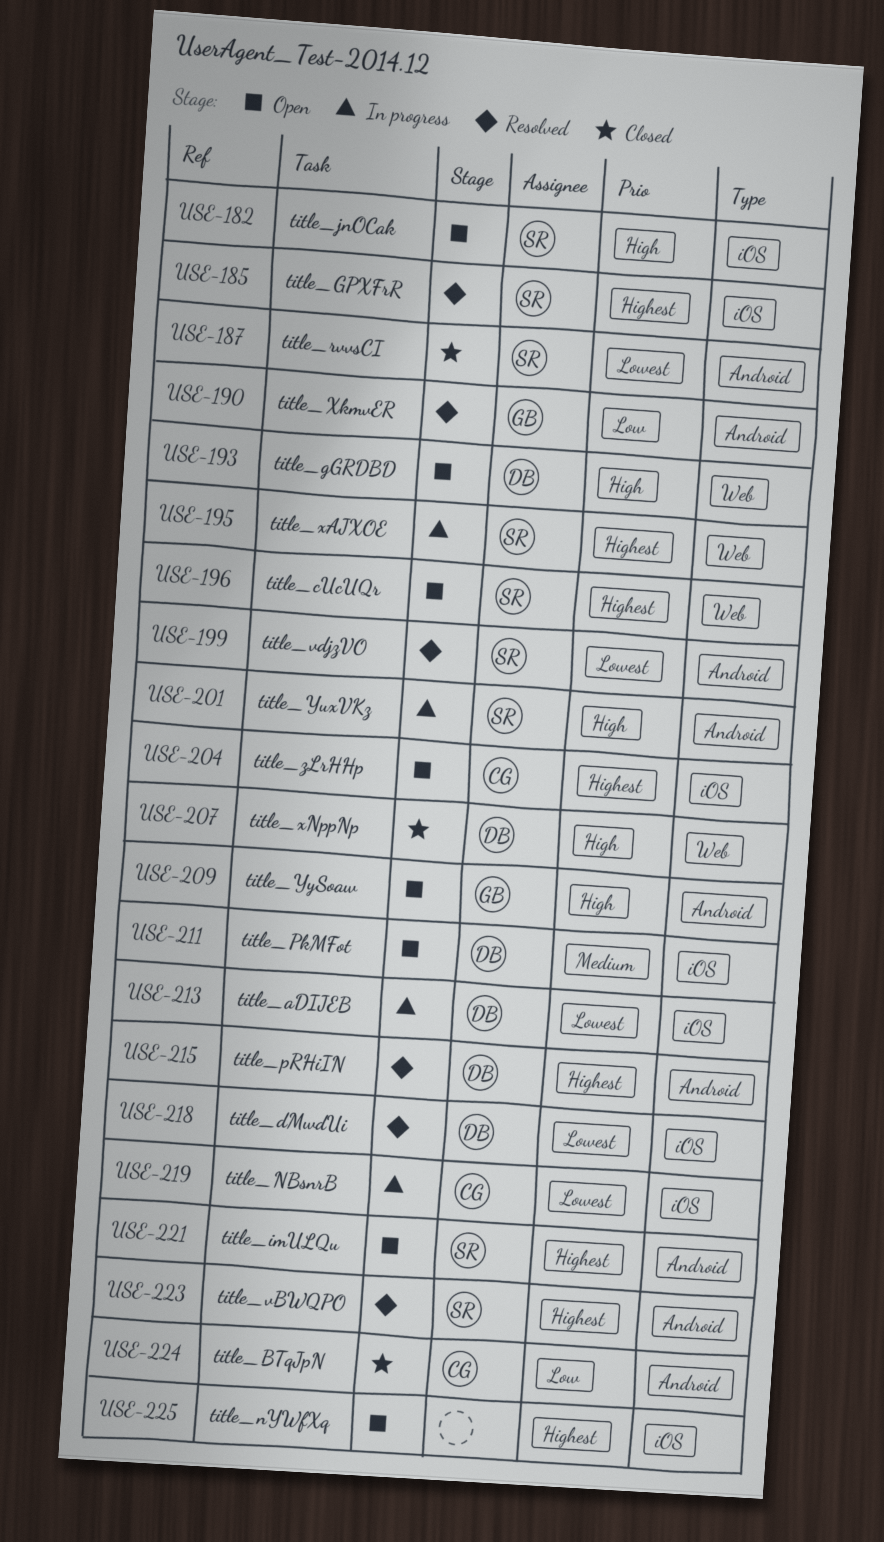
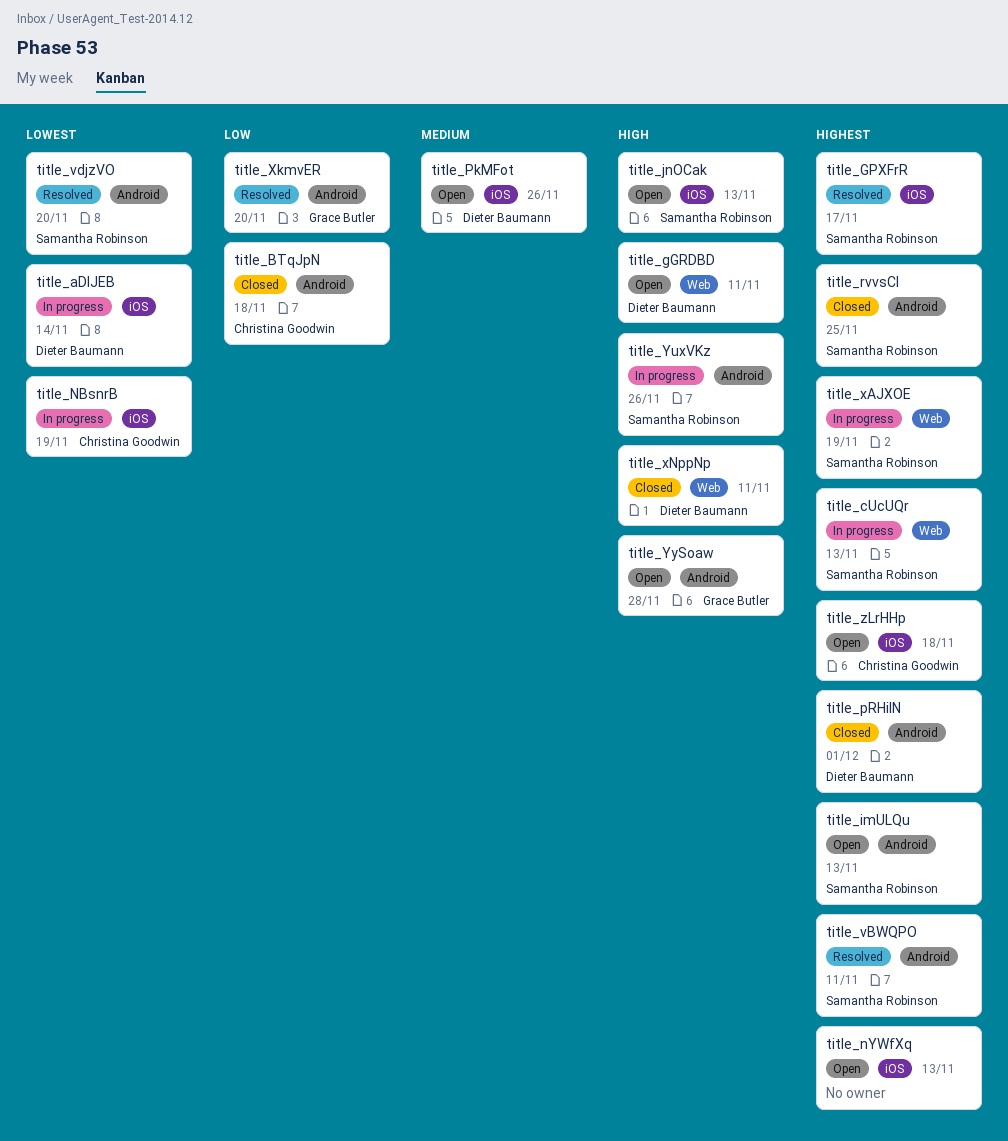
title_cUcUQr, status: Open -> In progress
title_dMwdUi: present -> none
title_pRHiIN, status: Resolved -> Closed
title_rvvsCI, priority: Lowest -> Highest

